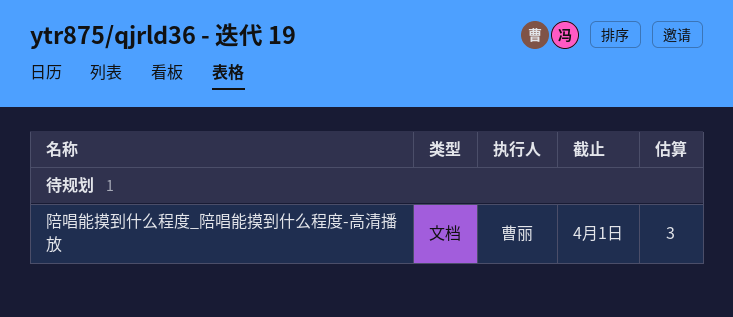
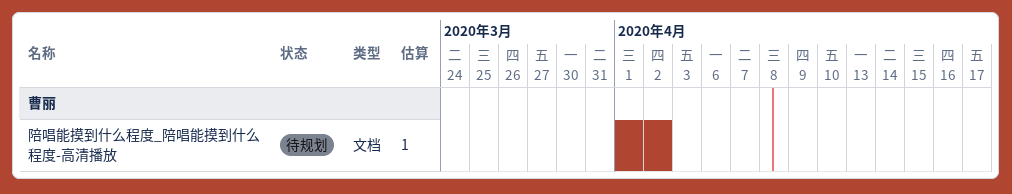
陪唱能摸到什么程度_陪唱能摸到什么程度-高清播放, estimate: 3 -> 1
陪唱能摸到什么程度_陪唱能摸到什么程度-高清播放, due: Apr 1 -> Apr 2

